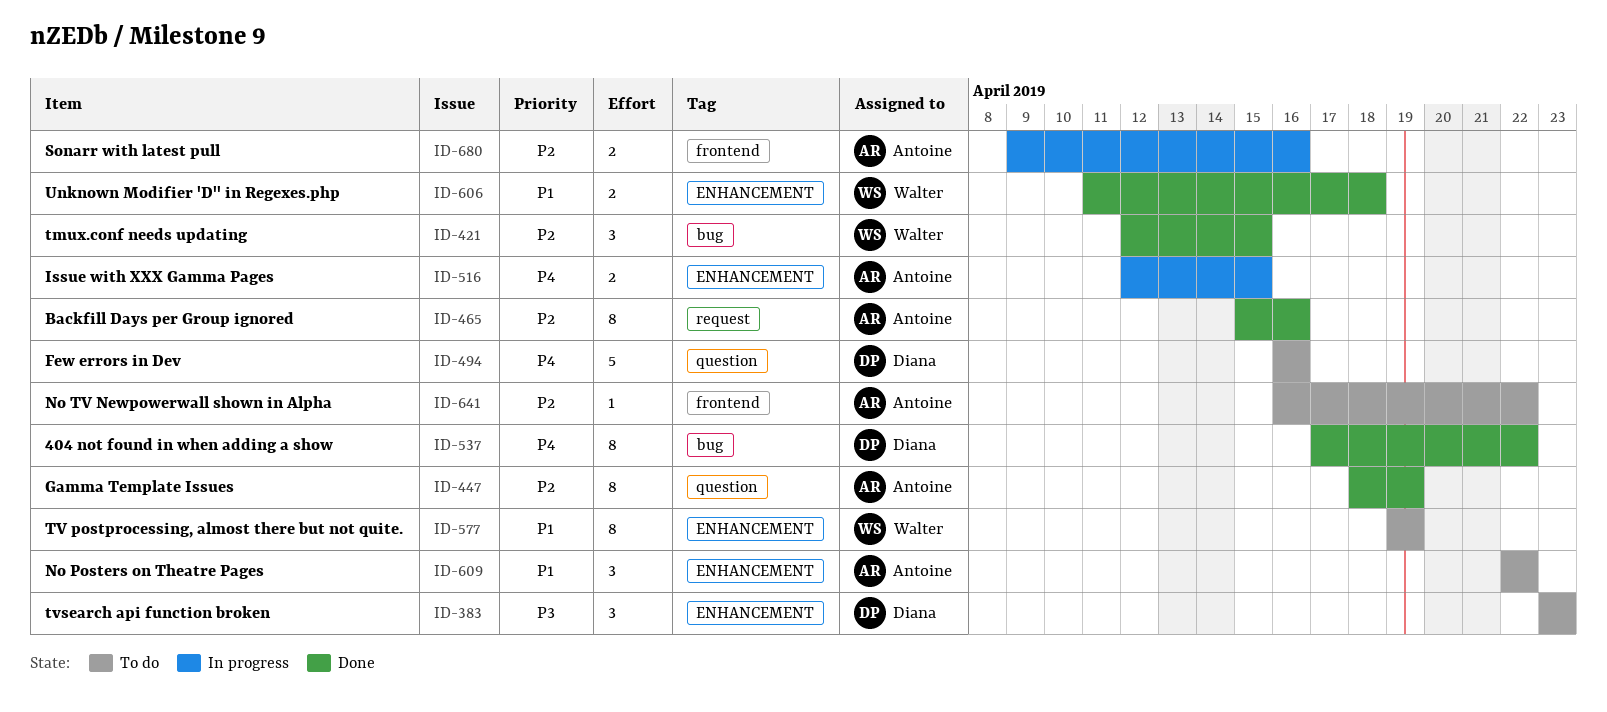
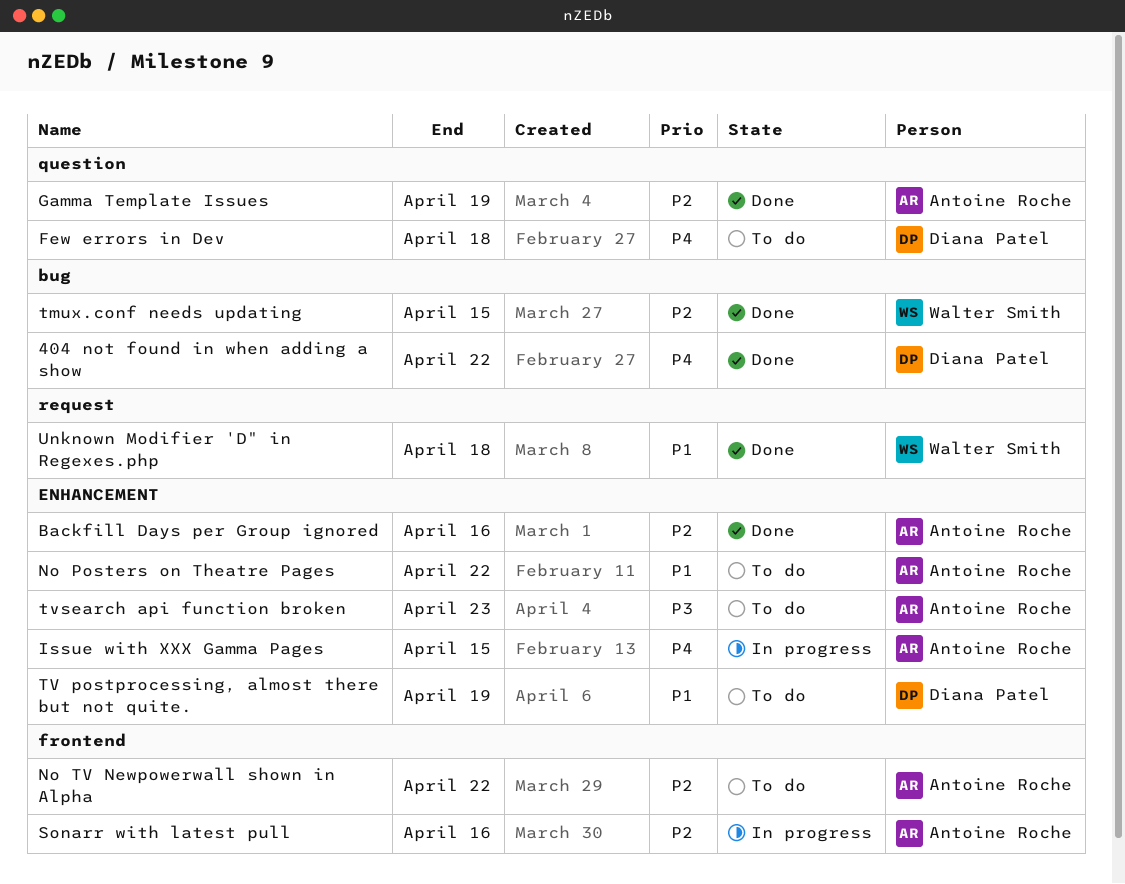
Backfill Days per Group ignored, label: request -> ENHANCEMENT
Few errors in Dev, due: Apr 16 -> Apr 18
TV postprocessing, almost there but not quite., owner: Walter Smith -> Diana Patel
tvsearch api function broken, owner: Diana Patel -> Antoine Roche
Unknown Modifier 'D" in Regexes.php, label: ENHANCEMENT -> request

